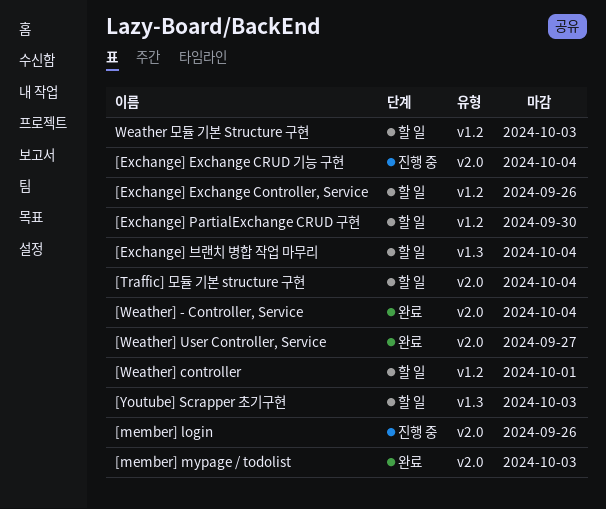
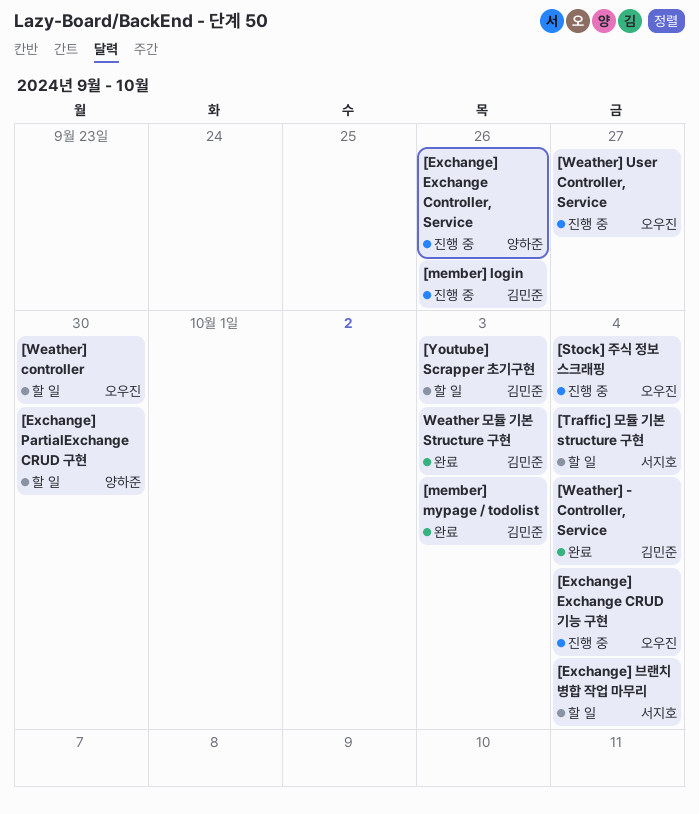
[Exchange] Exchange Controller, Service, status: 할 일 -> 진행 중
[Stock] 주식 정보 스크래핑: none -> present
[Weather] controller, due: Oct 1 -> Sep 30
[Weather] User Controller, Service, status: 완료 -> 진행 중
Weather 모듈 기본 Structure 구현, status: 할 일 -> 완료

